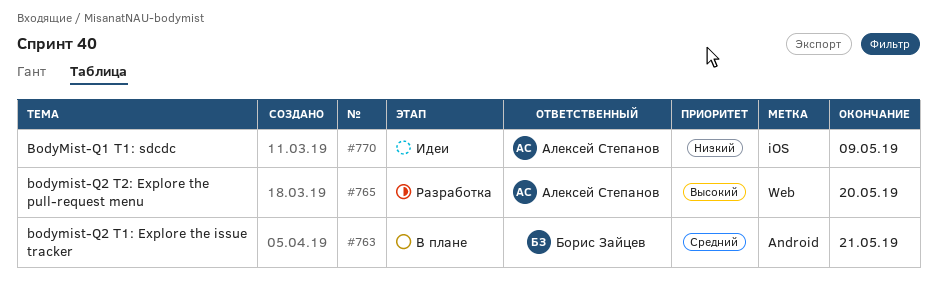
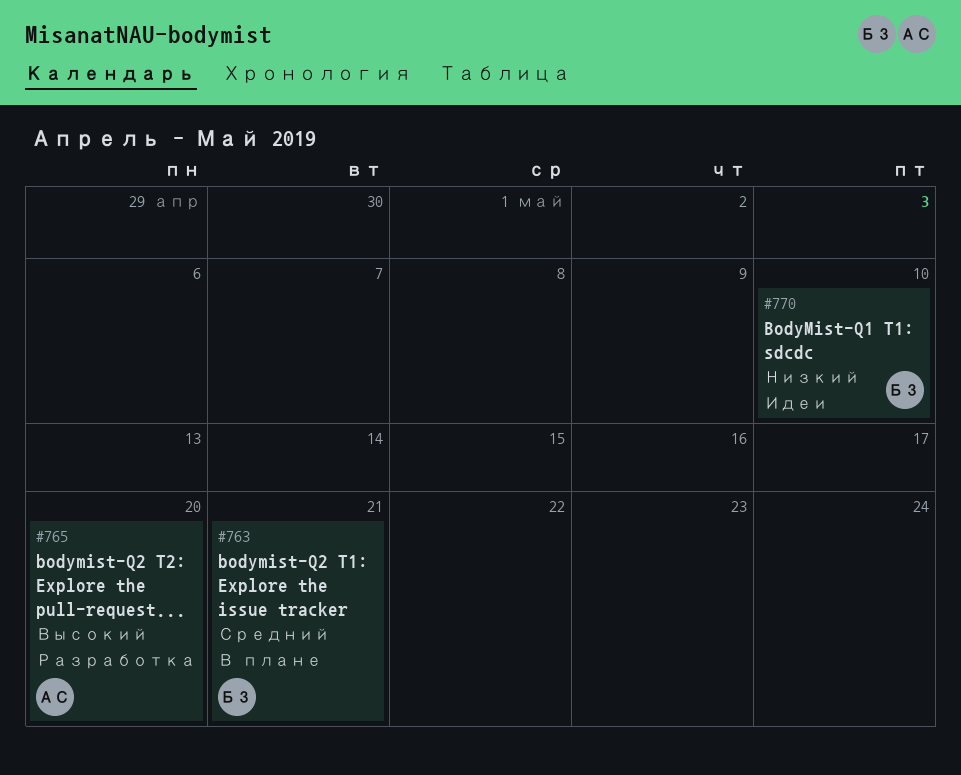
#770, owner: Алексей Степанов -> Борис Зайцев
#770, due: May 9 -> May 10

